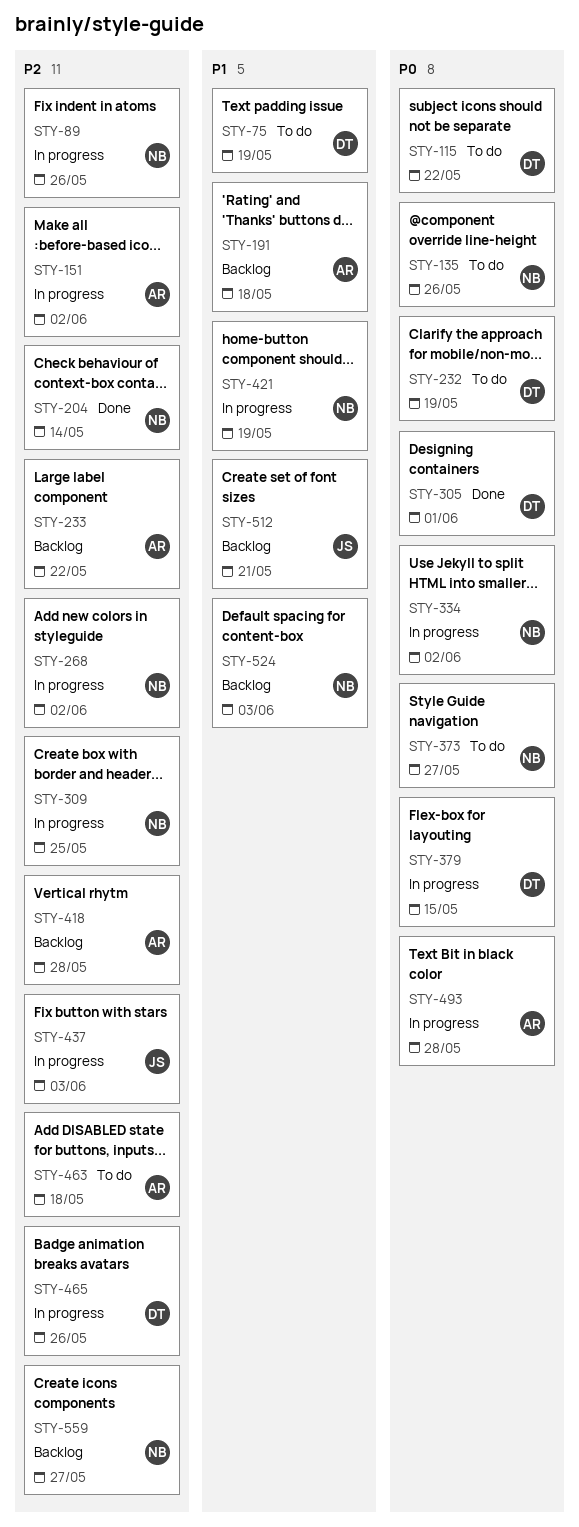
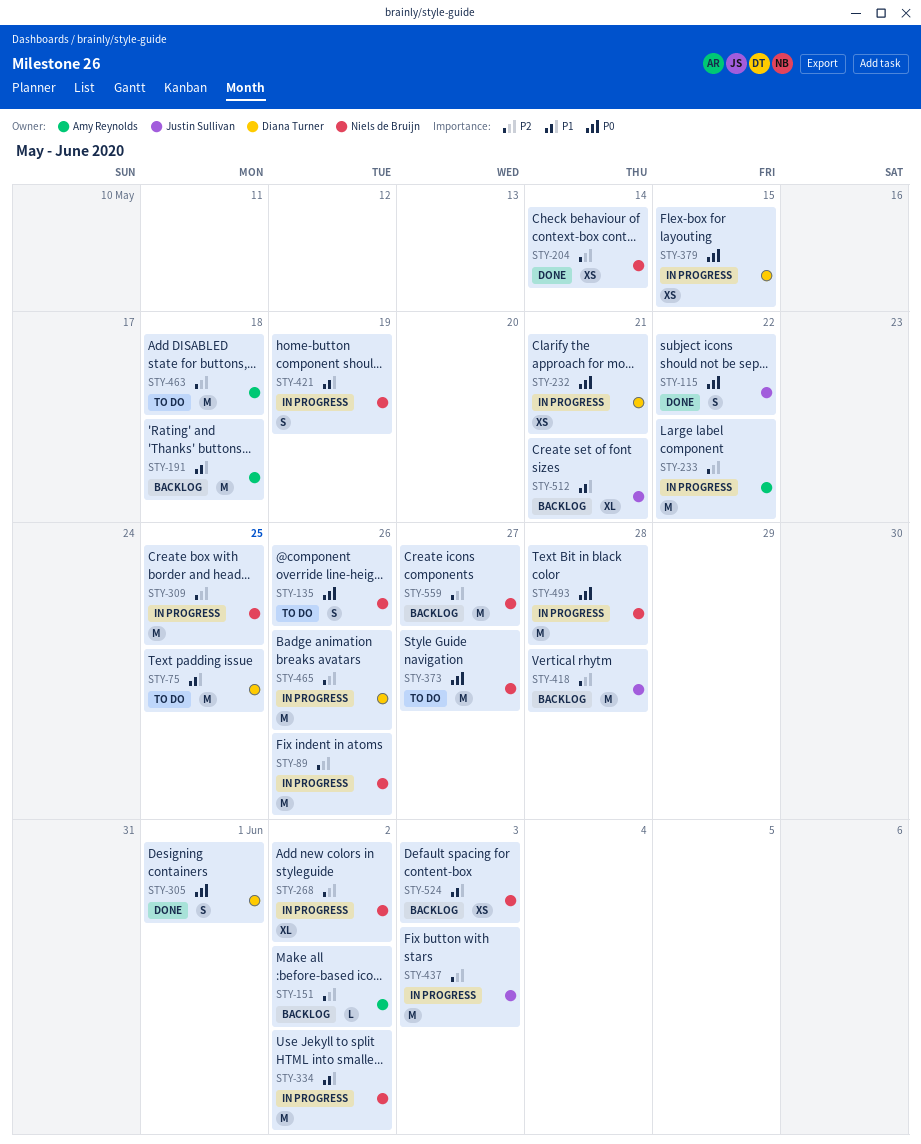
STY-75, due: May 19 -> May 25
STY-115, status: To do -> Done
STY-115, owner: Diana Turner -> Justin Sullivan
STY-151, status: In progress -> Backlog
STY-232, status: To do -> In progress
STY-232, due: May 19 -> May 21
STY-233, status: Backlog -> In progress
STY-334, priority: P0 -> P1
STY-418, owner: Amy Reynolds -> Justin Sullivan
STY-493, owner: Amy Reynolds -> Niels de Bruijn

